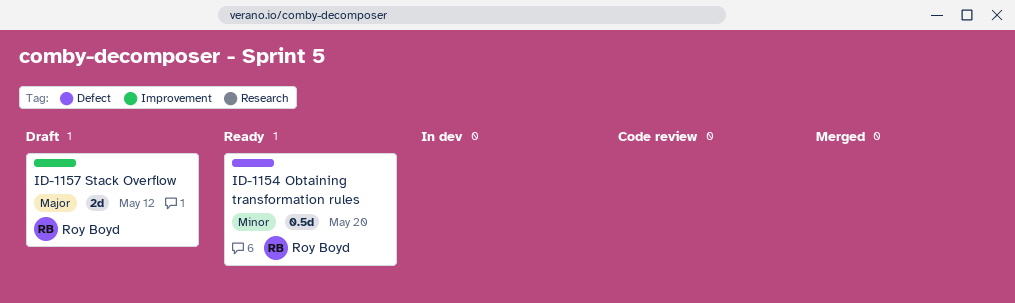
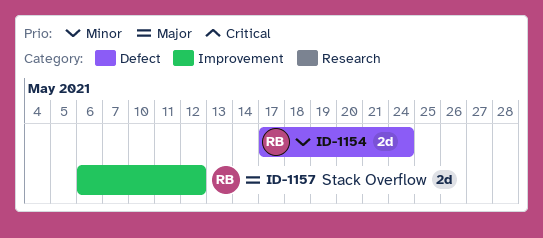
ID-1154, estimate: 0.5d -> 2d
ID-1154, due: May 20 -> May 24

